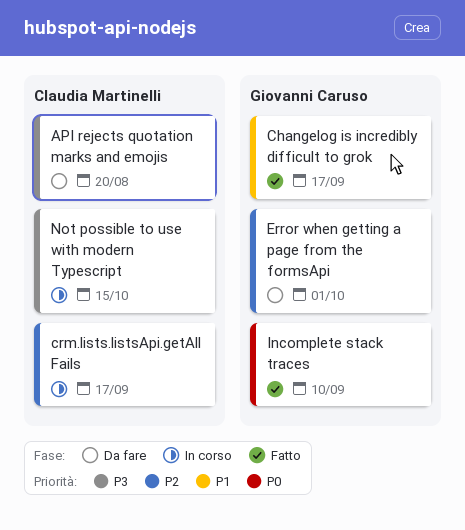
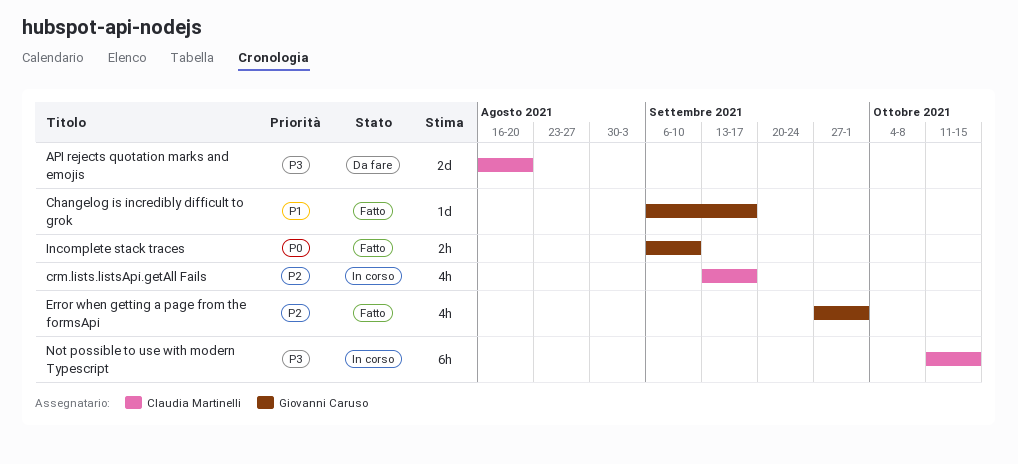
Error when getting a page from the formsApi, status: Da fare -> Fatto

